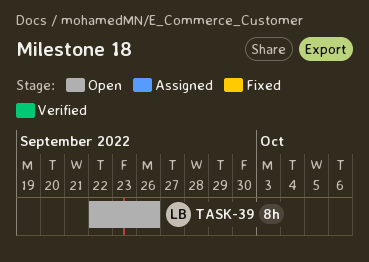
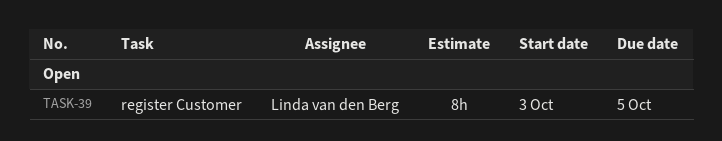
TASK-39, start: Sep 22 -> Oct 3
TASK-39, due: Sep 26 -> Oct 5

